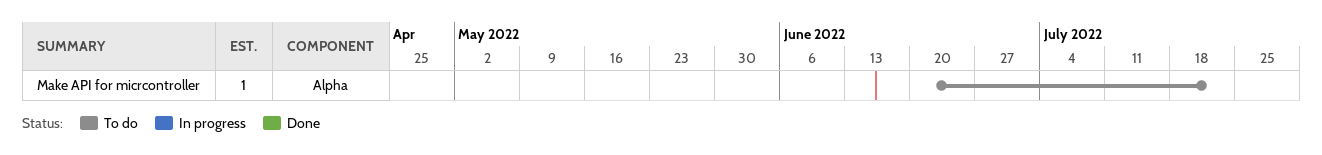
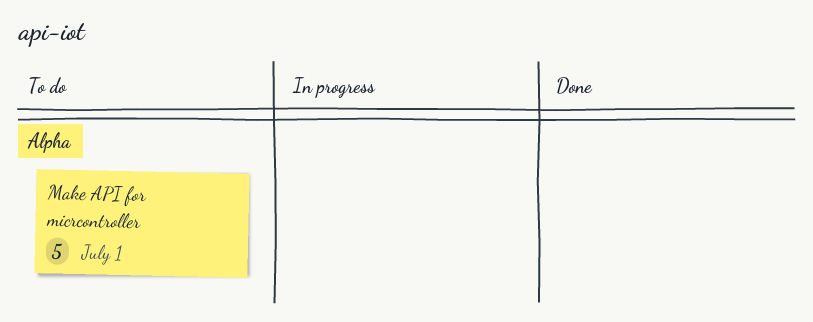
Make API for micrcontroller, estimate: 1 -> 5
Make API for micrcontroller, due: Jul 22 -> Jul 1

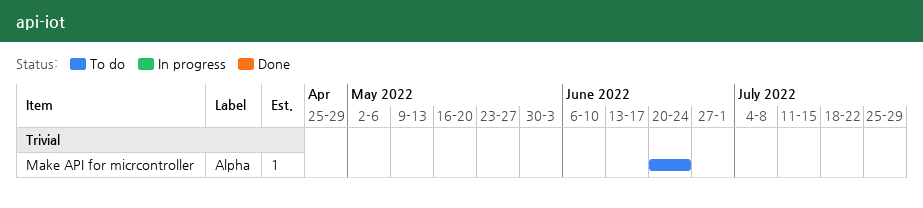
Make API for micrcontroller, estimate: 5 -> 1
Make API for micrcontroller, due: Jul 1 -> Jun 24

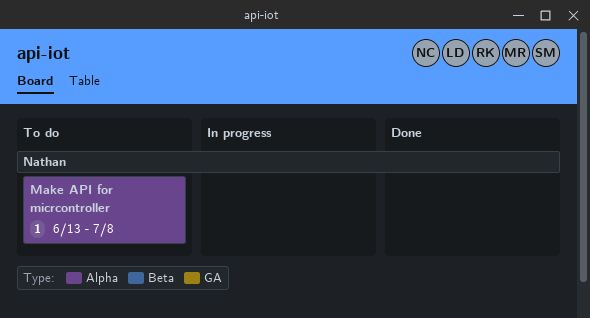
Make API for micrcontroller, start: Jun 20 -> Jun 13
Make API for micrcontroller, due: Jun 24 -> Jul 8

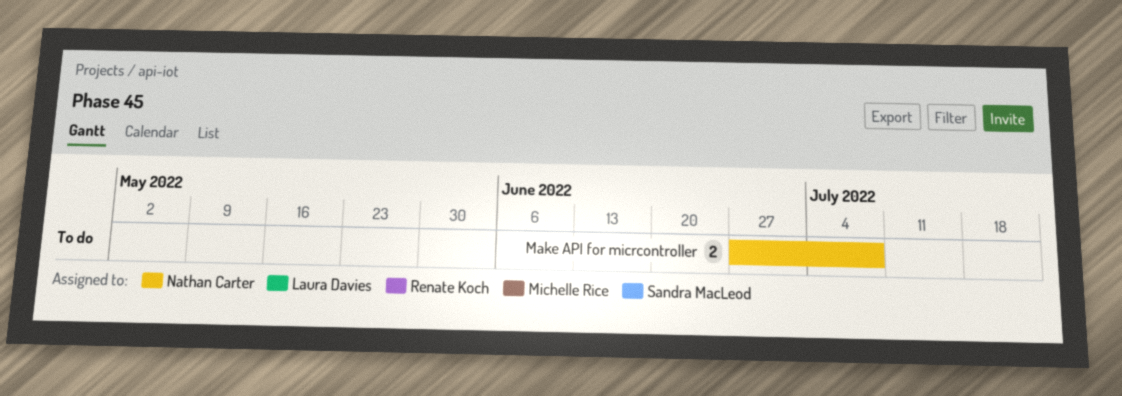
Make API for micrcontroller, estimate: 1 -> 2
Make API for micrcontroller, start: Jun 13 -> Jun 27

